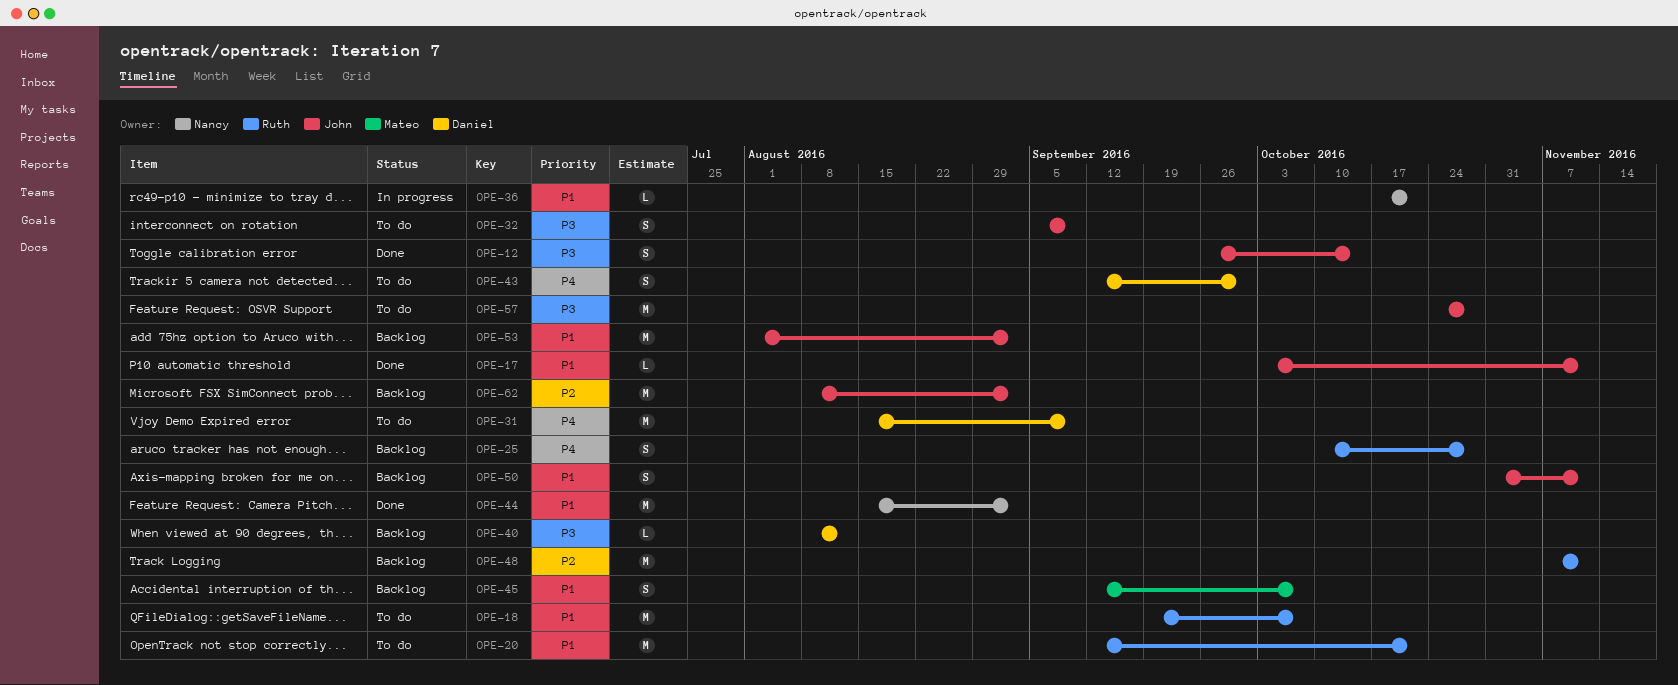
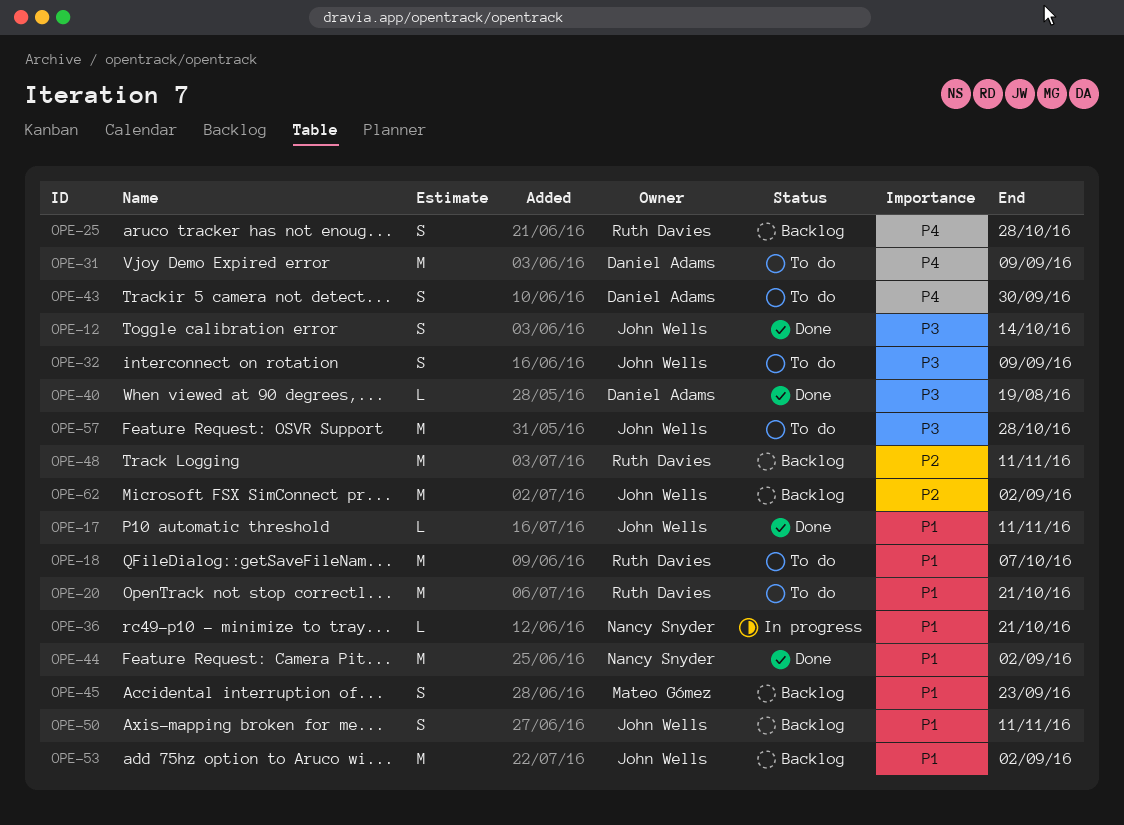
OPE-40, status: Backlog -> Done
OPE-40, due: Aug 12 -> Aug 19
OPE-45, due: Oct 7 -> Sep 23

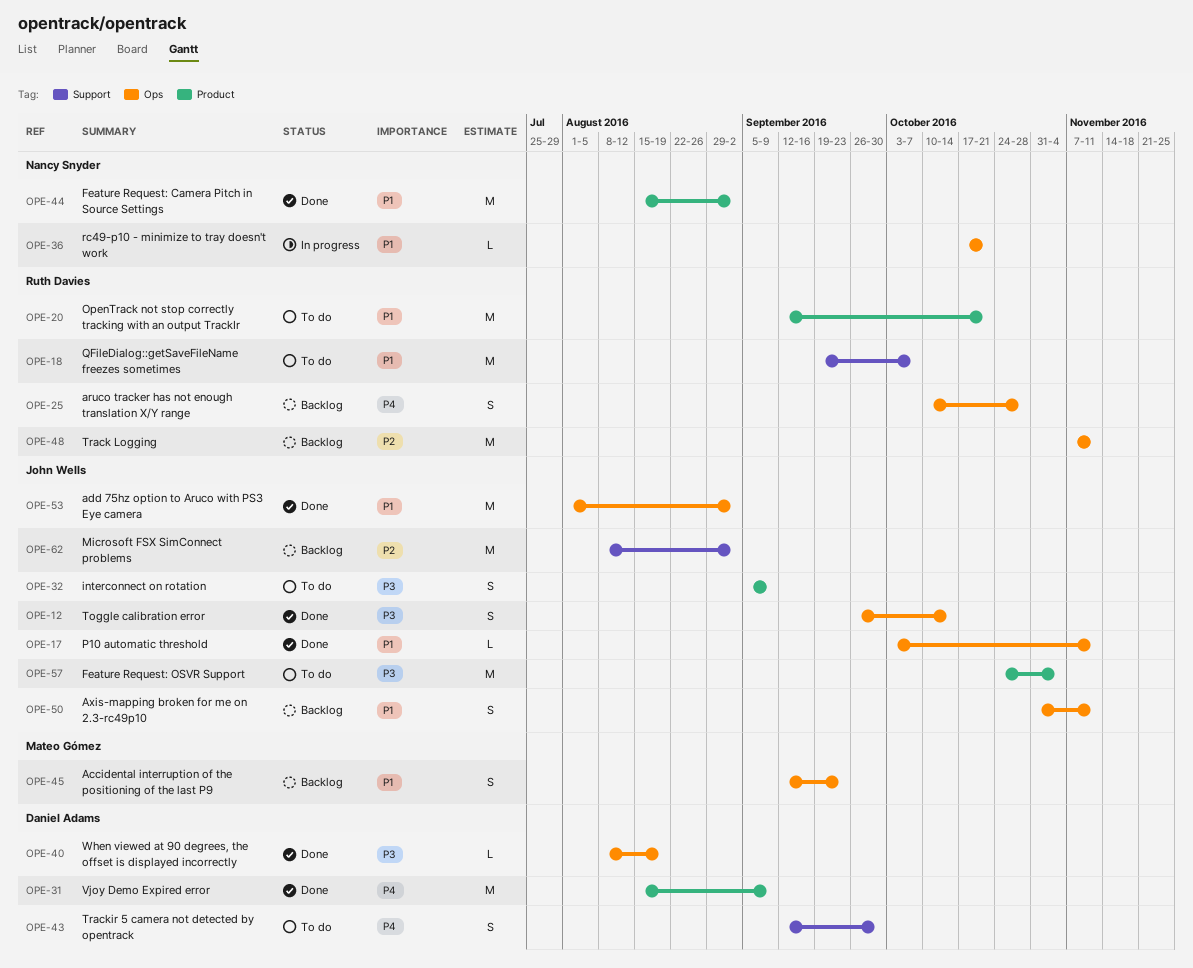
OPE-31, status: To do -> Done
OPE-53, status: Backlog -> Done
OPE-57, due: Oct 28 -> Nov 4

